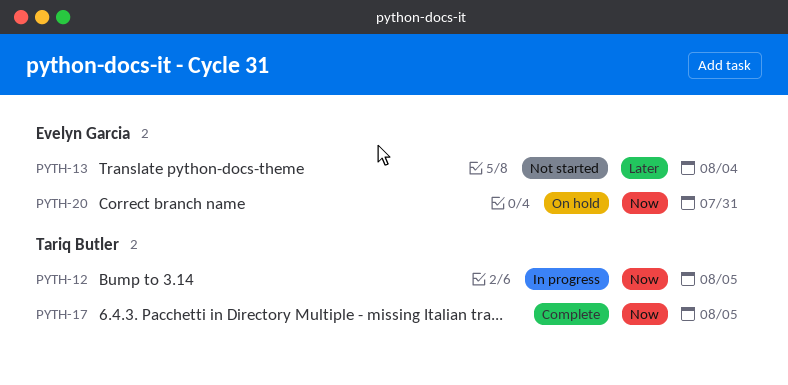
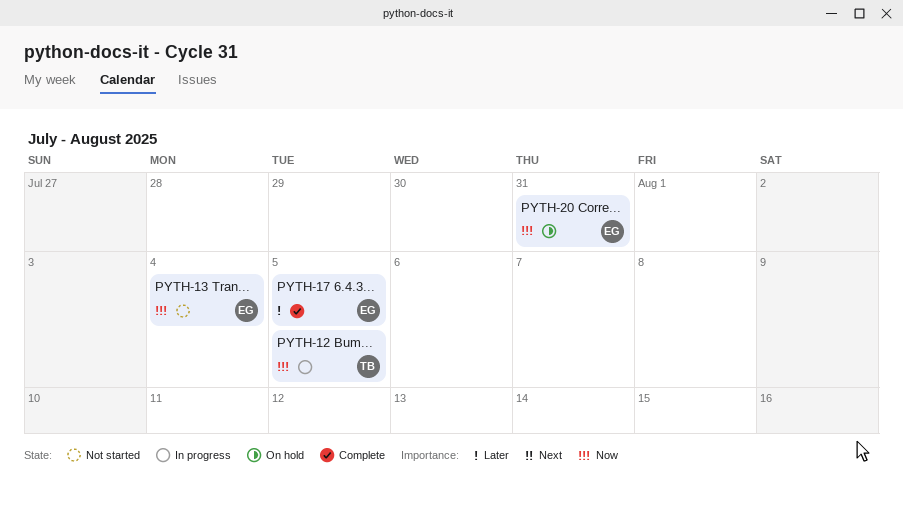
PYTH-13, priority: Later -> Now
PYTH-17, owner: Tariq Butler -> Evelyn Garcia
PYTH-17, priority: Now -> Later

